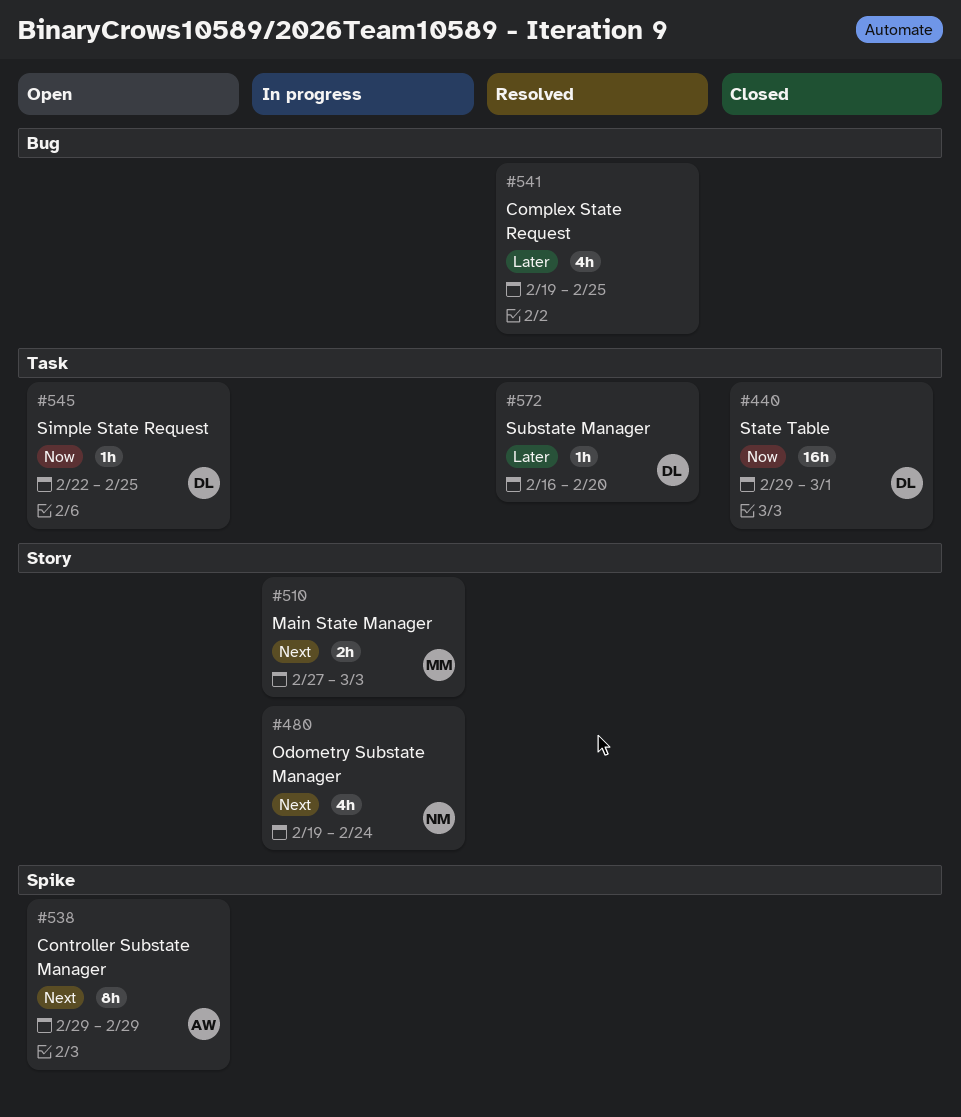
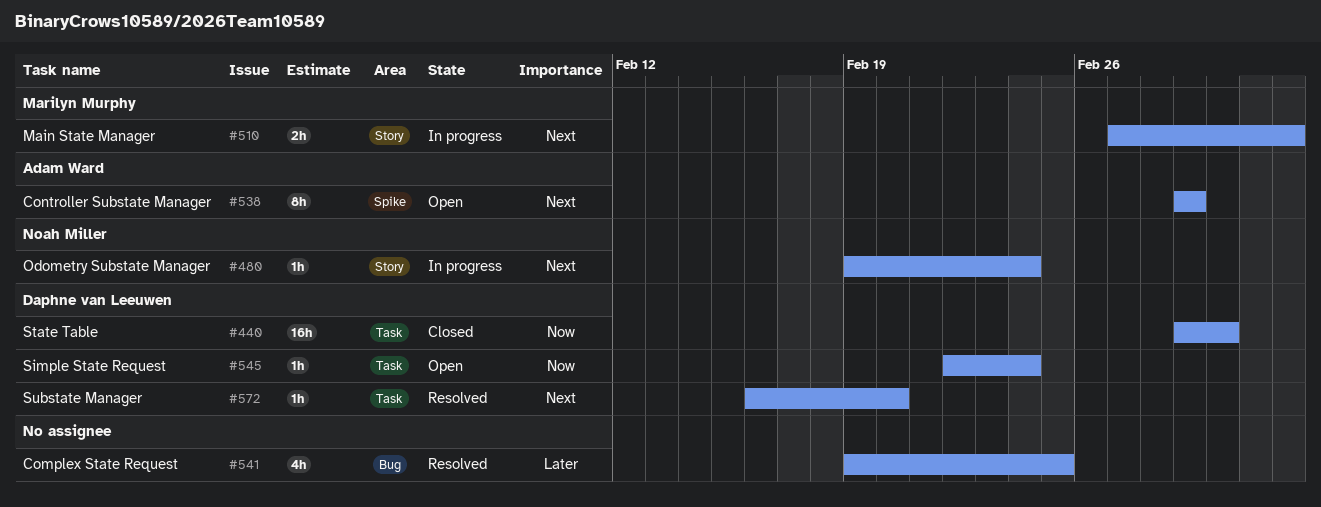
#480, estimate: 4h -> 1h
#545, due: Feb 25 -> Feb 24
#572, priority: Later -> Next

